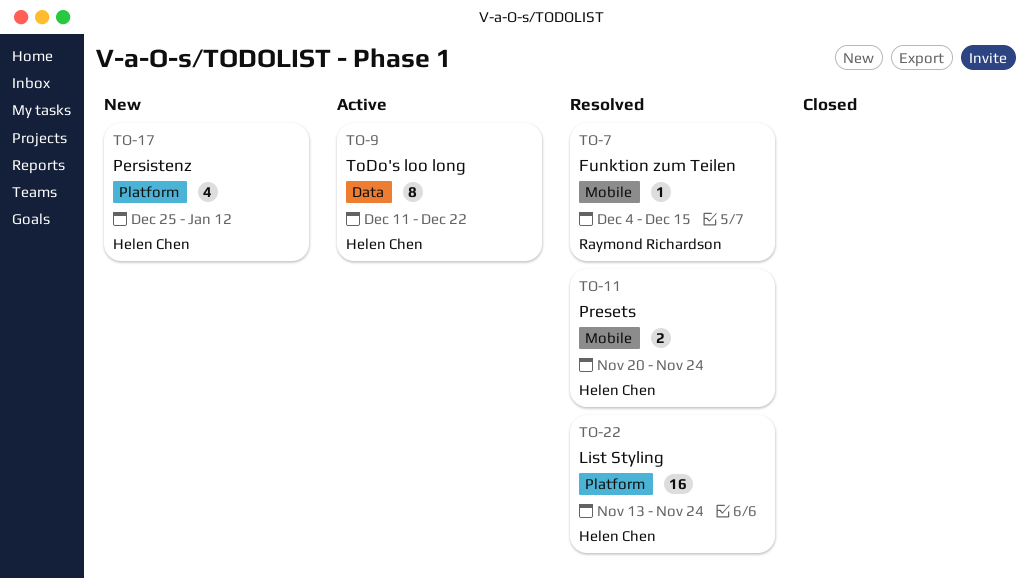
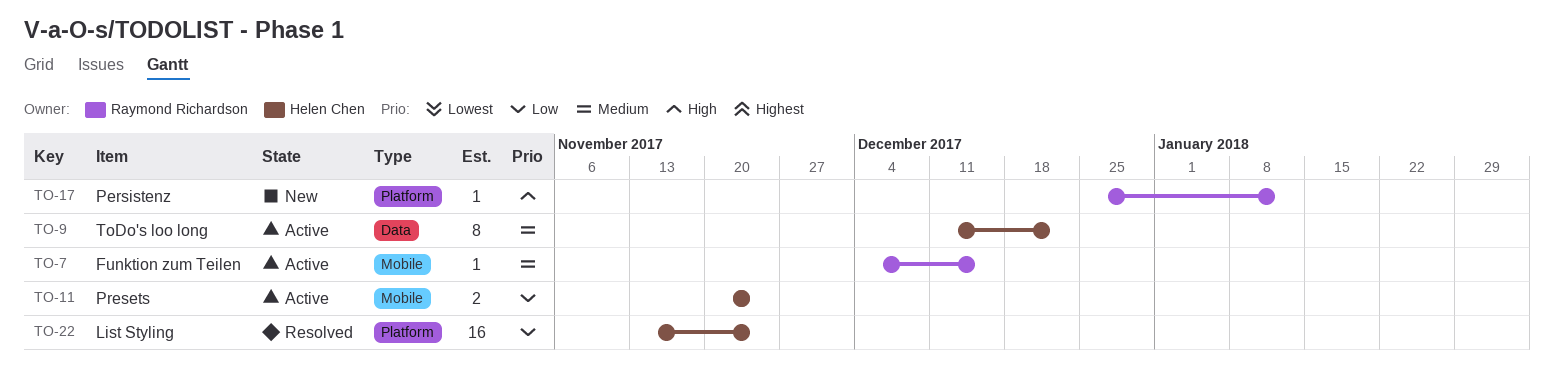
TO-7, status: Resolved -> Active
TO-11, status: Resolved -> Active
TO-17, owner: Helen Chen -> Raymond Richardson
TO-17, estimate: 4 -> 1

